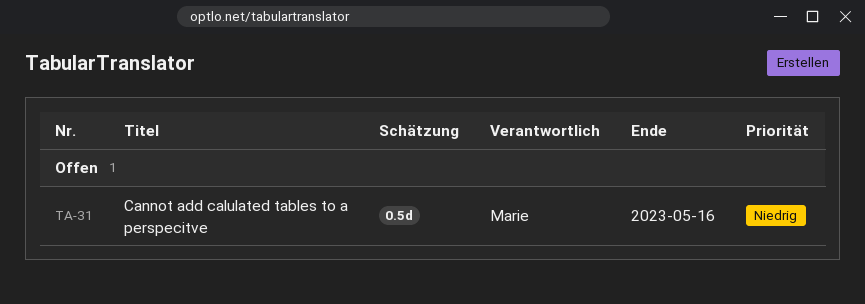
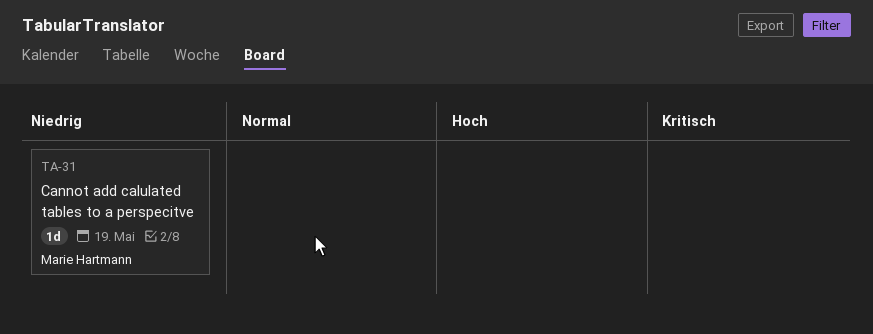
TA-31, estimate: 0.5d -> 1d
TA-31, due: May 16 -> May 19

